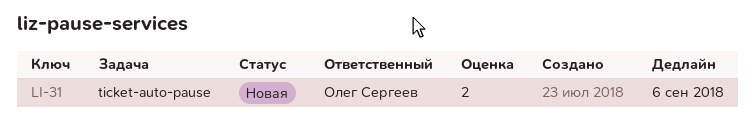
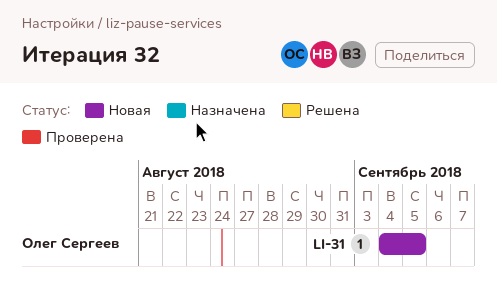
LI-31, estimate: 2 -> 1
LI-31, due: Sep 6 -> Sep 5

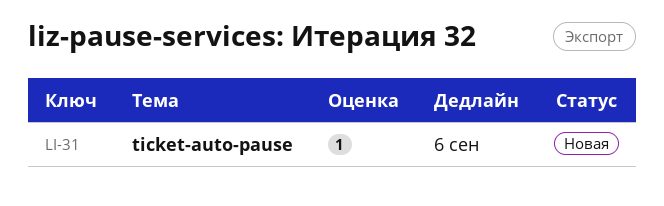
LI-31, due: Sep 5 -> Sep 6

